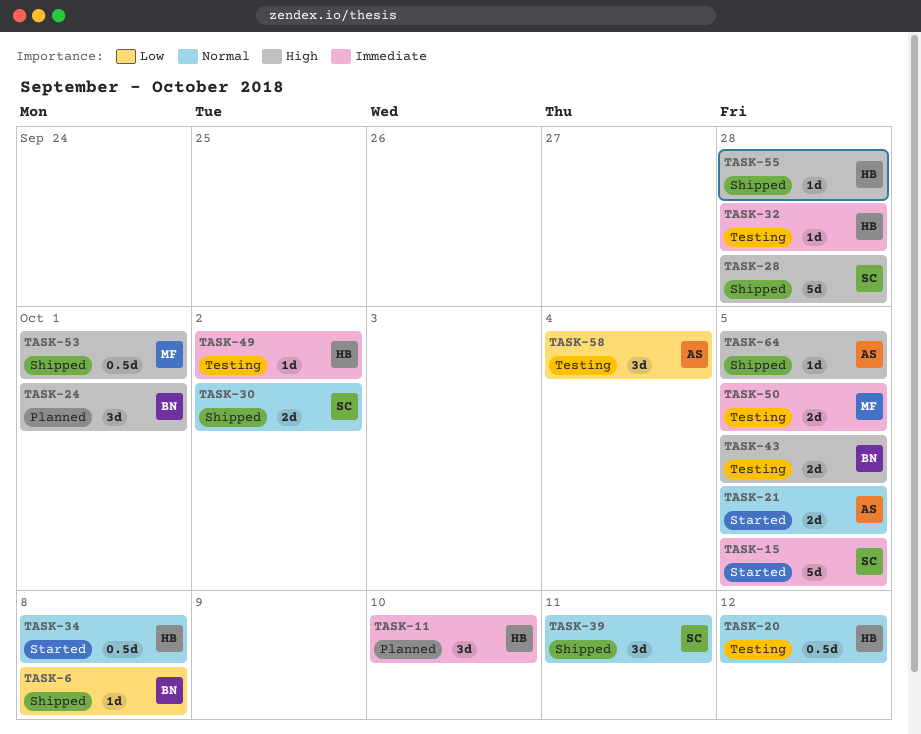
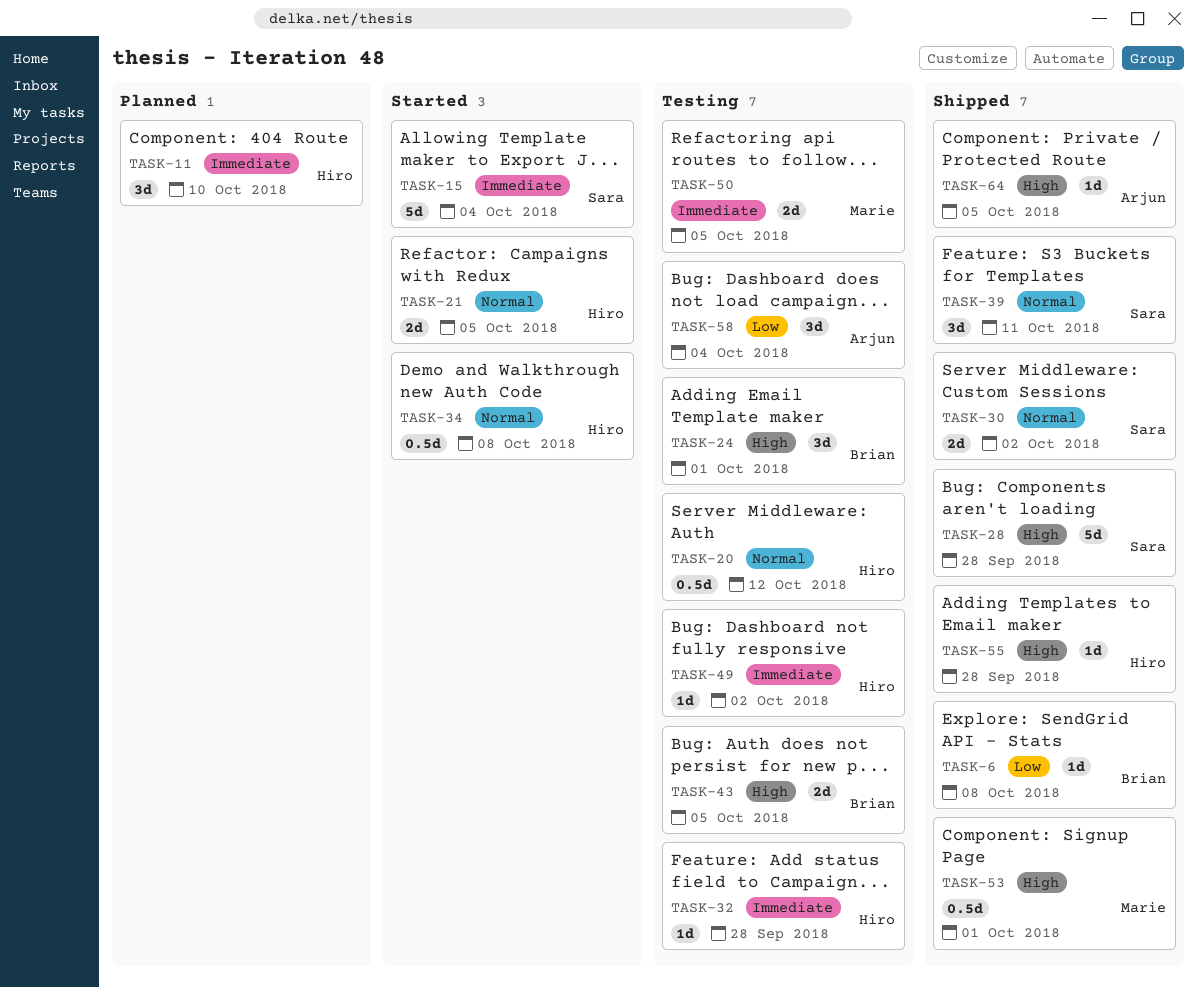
TASK-15, due: Oct 5 -> Oct 4
TASK-21, owner: Arjun -> Hiro
TASK-24, status: Planned -> Testing

